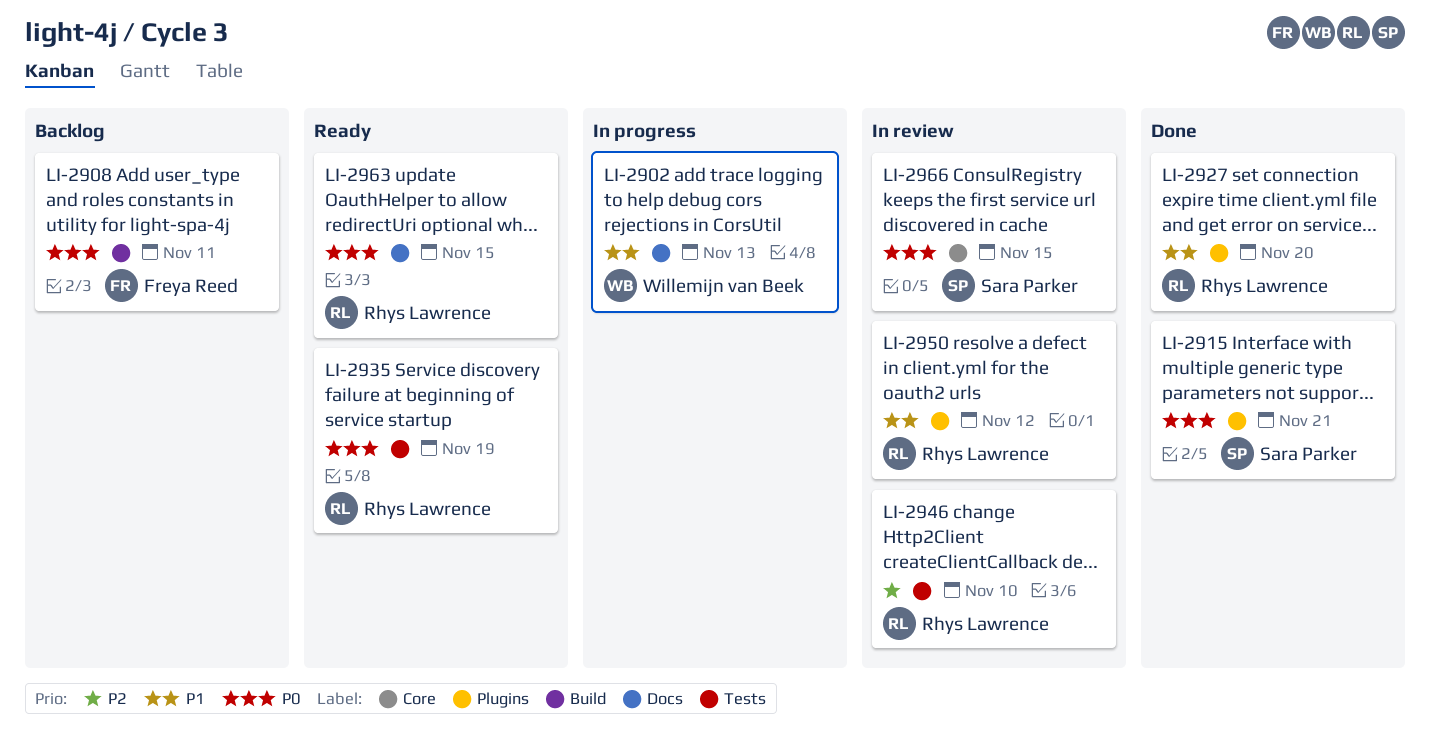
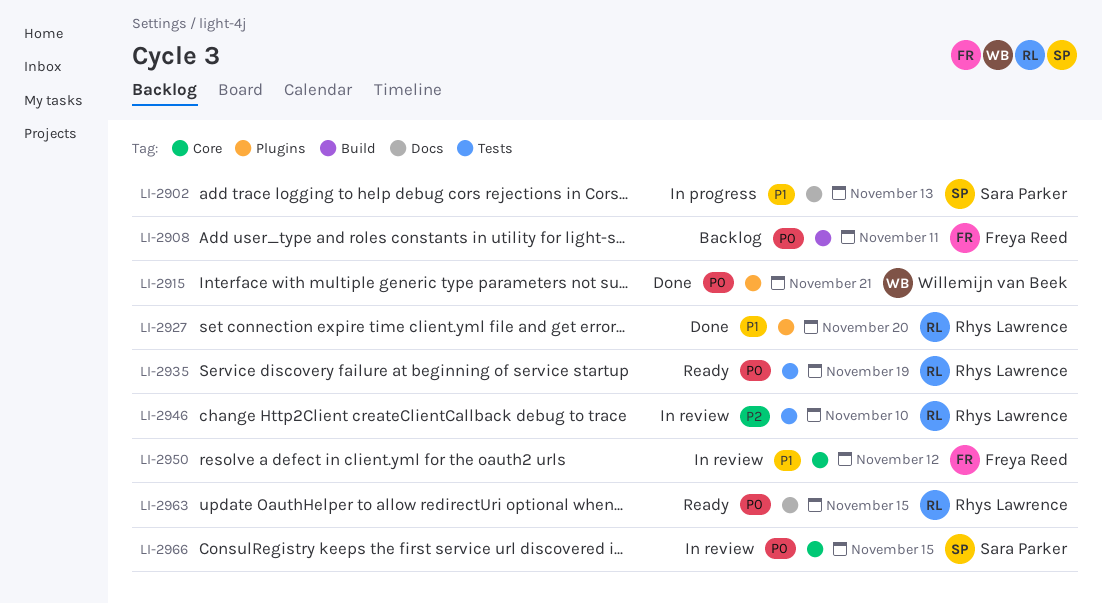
LI-2902, owner: Willemijn van Beek -> Sara Parker
LI-2915, owner: Sara Parker -> Willemijn van Beek
LI-2950, owner: Rhys Lawrence -> Freya Reed
LI-2950, label: Plugins -> Core

